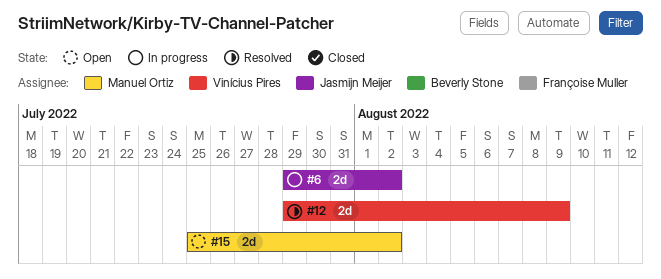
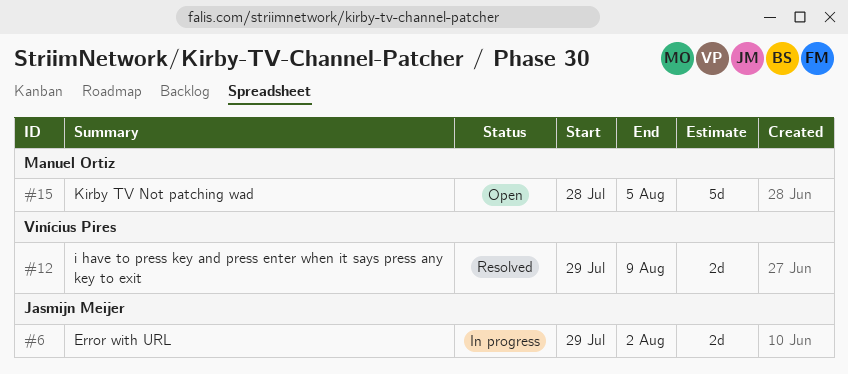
#15, estimate: 2d -> 5d
#15, start: Jul 25 -> Jul 28
#15, due: Aug 2 -> Aug 5

